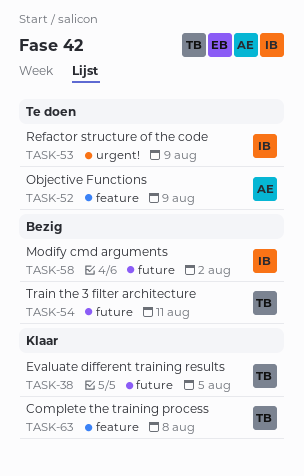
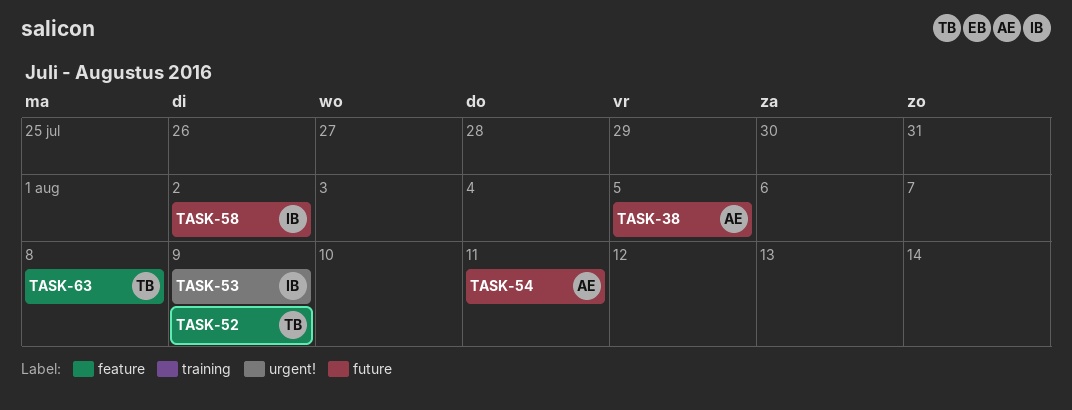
TASK-38, owner: TB -> AE
TASK-52, owner: AE -> TB
TASK-54, owner: TB -> AE

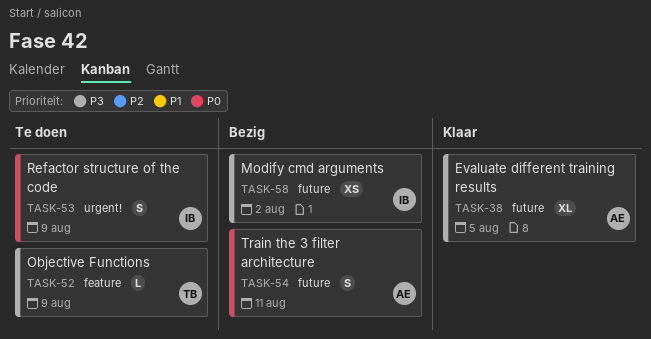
TASK-63: present -> none

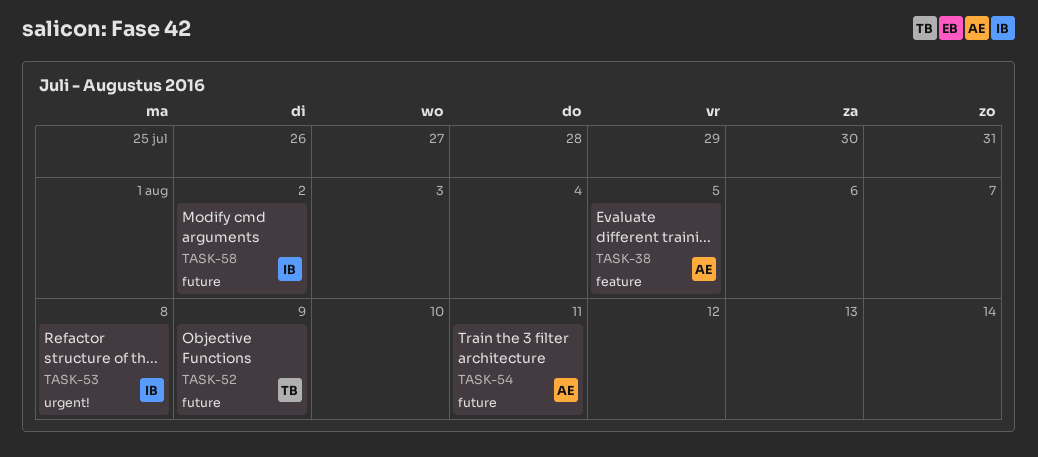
TASK-38, label: future -> feature
TASK-52, label: feature -> future
TASK-53, due: Aug 9 -> Aug 8

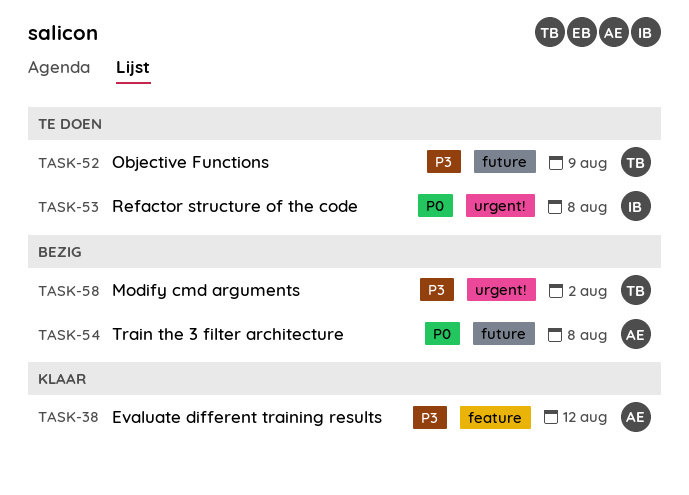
TASK-38, due: Aug 5 -> Aug 12
TASK-54, due: Aug 11 -> Aug 8
TASK-58, owner: IB -> TB
TASK-58, label: future -> urgent!

